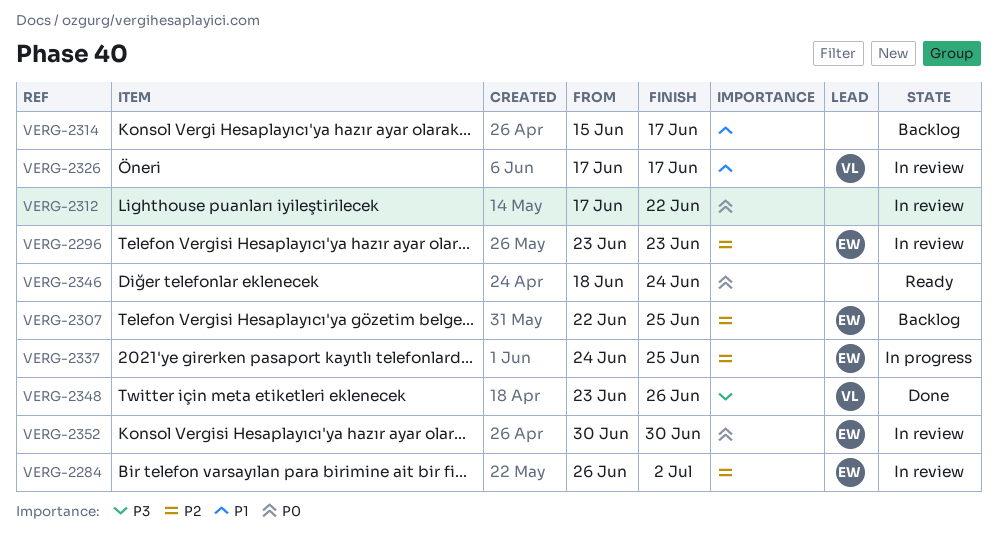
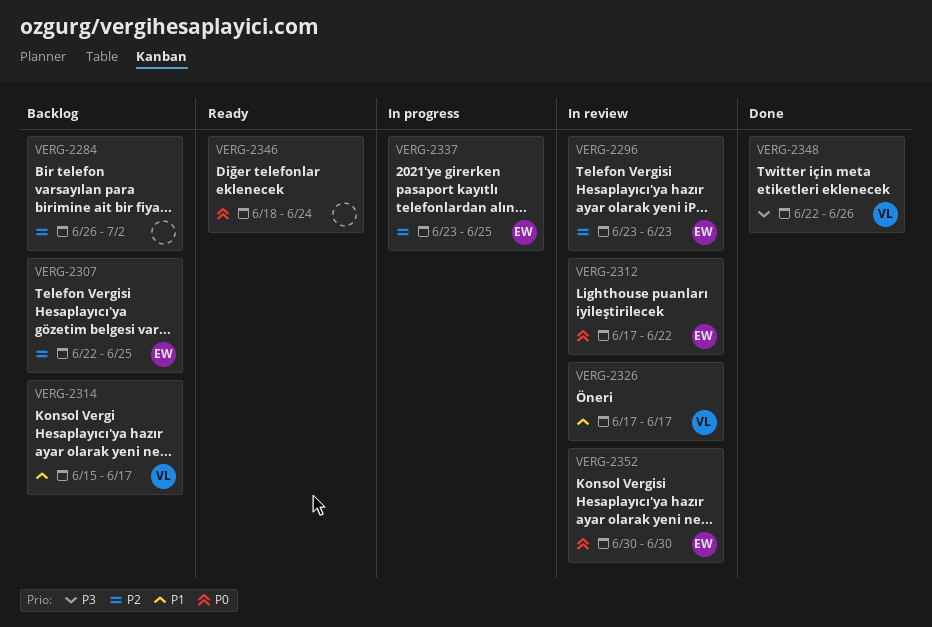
VERG-2284, status: In review -> Backlog
VERG-2284, owner: EW -> none
VERG-2312, owner: none -> EW
VERG-2314, owner: none -> VL
VERG-2337, start: Jun 24 -> Jun 23
VERG-2348, start: Jun 23 -> Jun 22

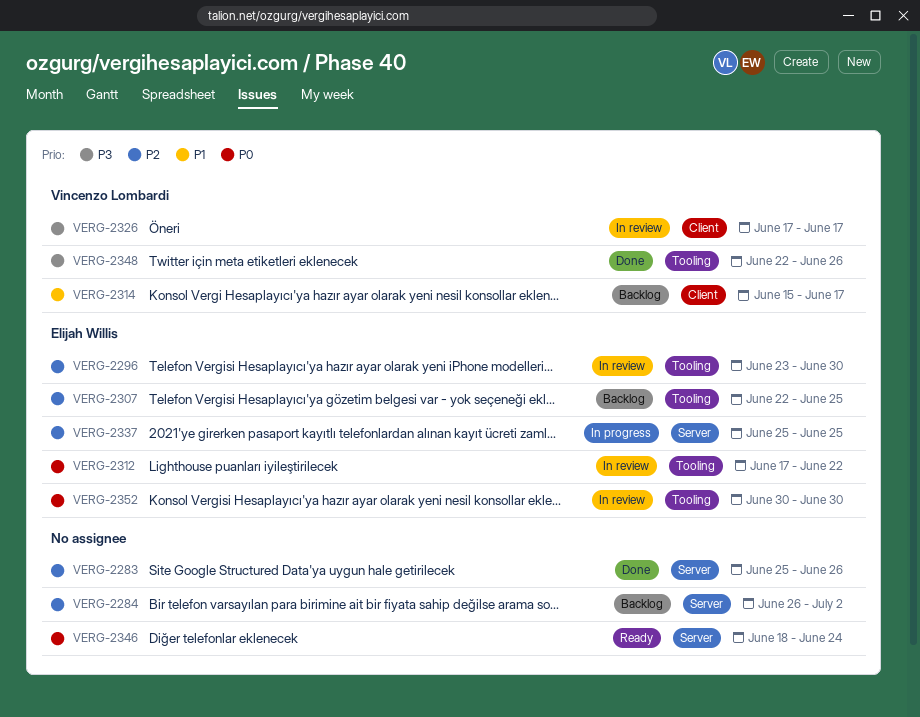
VERG-2283: none -> present
VERG-2296, due: Jun 23 -> Jun 30
VERG-2326, priority: P1 -> P3
VERG-2337, start: Jun 23 -> Jun 25

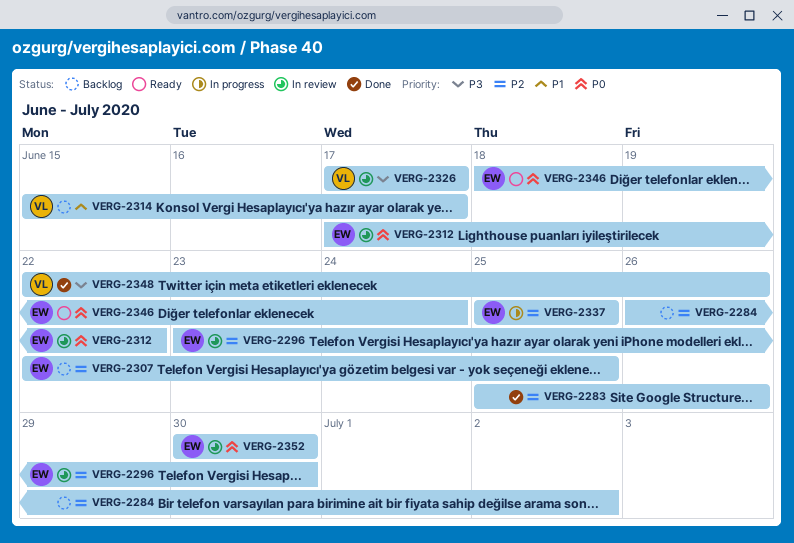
VERG-2346, owner: none -> Elijah Willis

